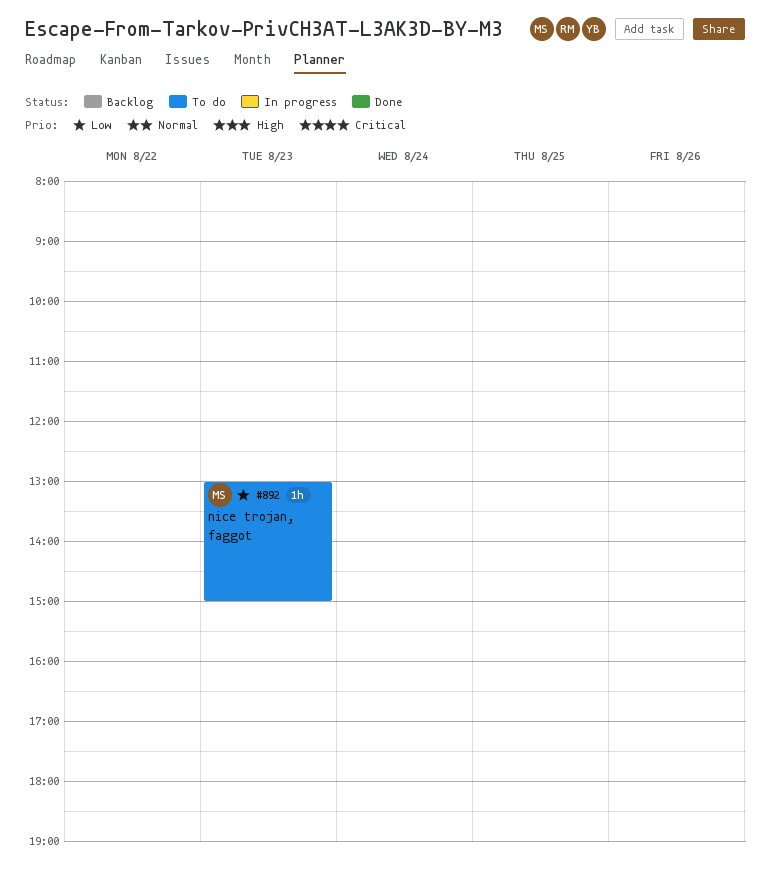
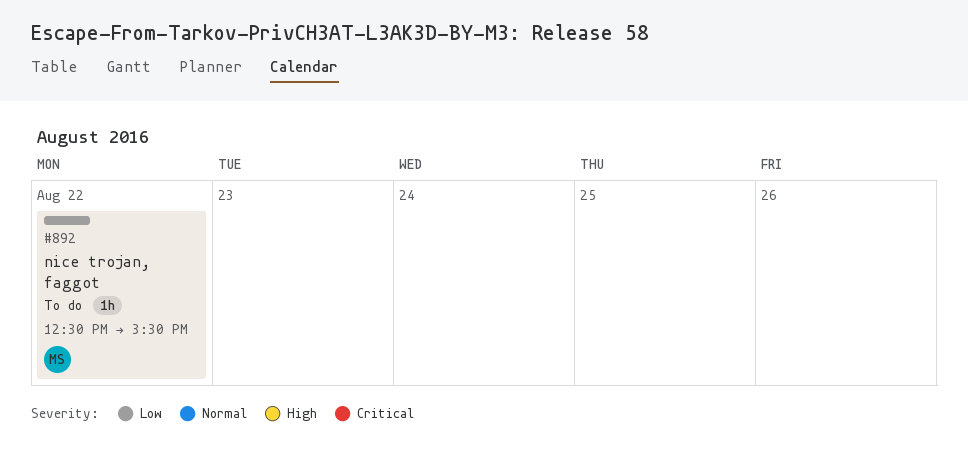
#892, day: Aug 23 -> Aug 22
#892, begins: 13:00 -> 12:30
#892, ends: 15:00 -> 15:30

